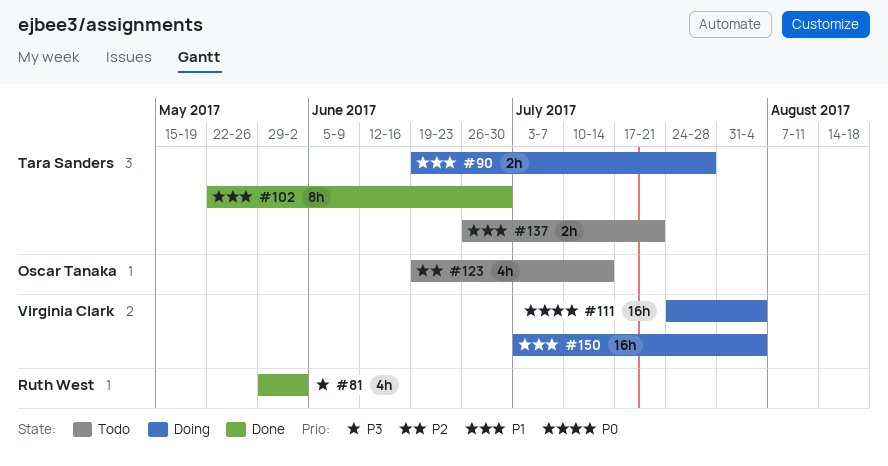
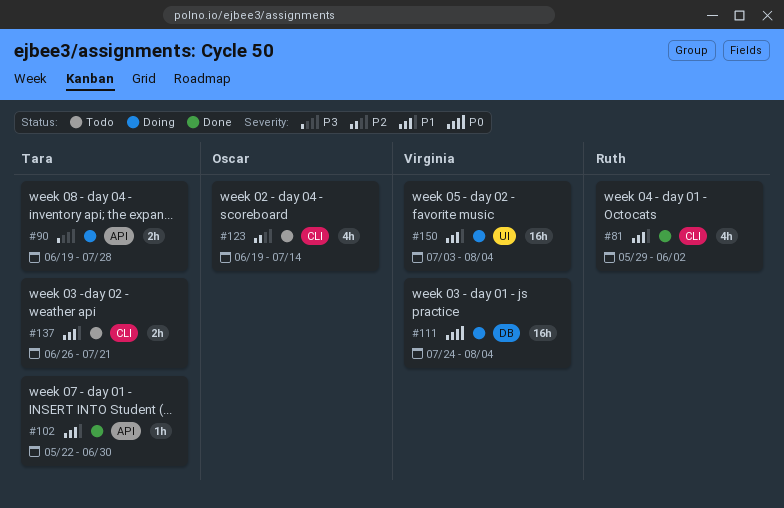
#81, priority: P3 -> P1
#90, priority: P1 -> P3
#102, estimate: 8h -> 1h

